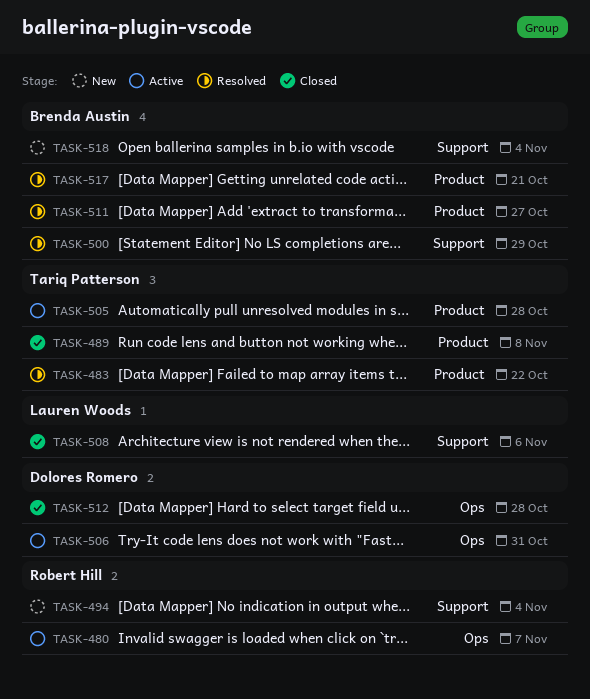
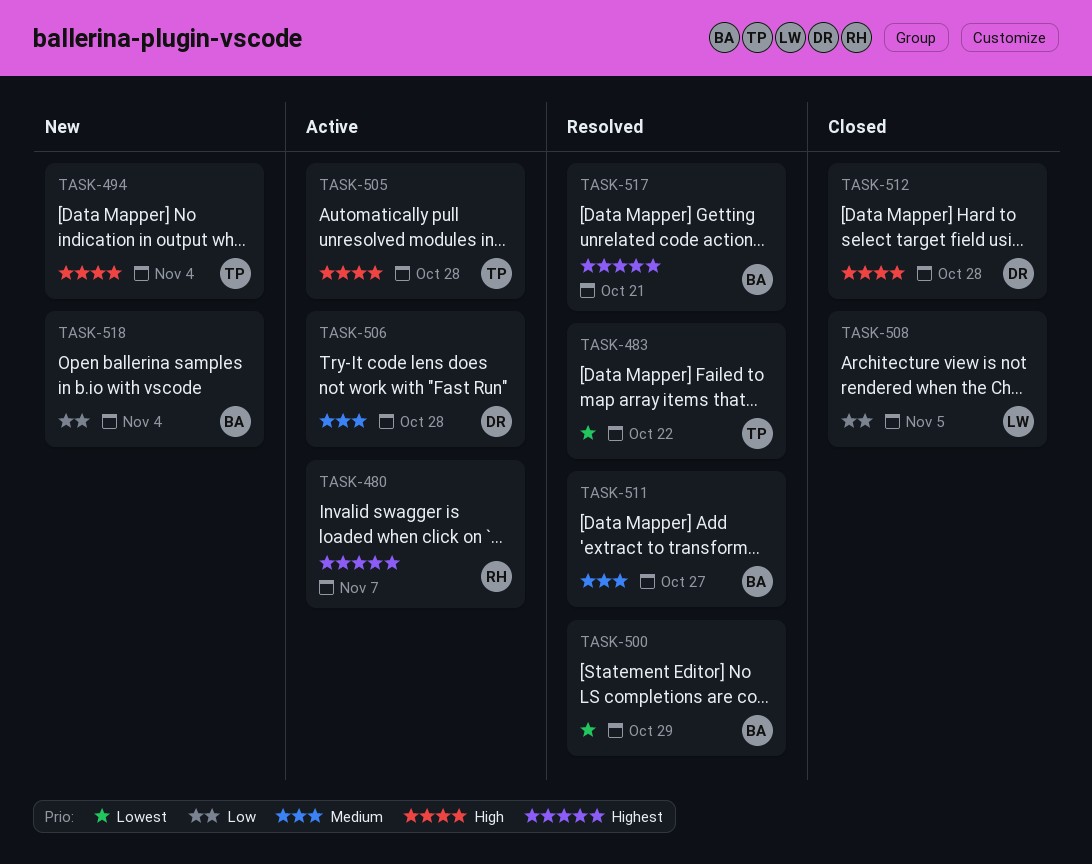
TASK-489: present -> none
TASK-494, owner: Robert Hill -> Tariq Patterson
TASK-506, due: Oct 31 -> Oct 28
TASK-508, due: Nov 6 -> Nov 5

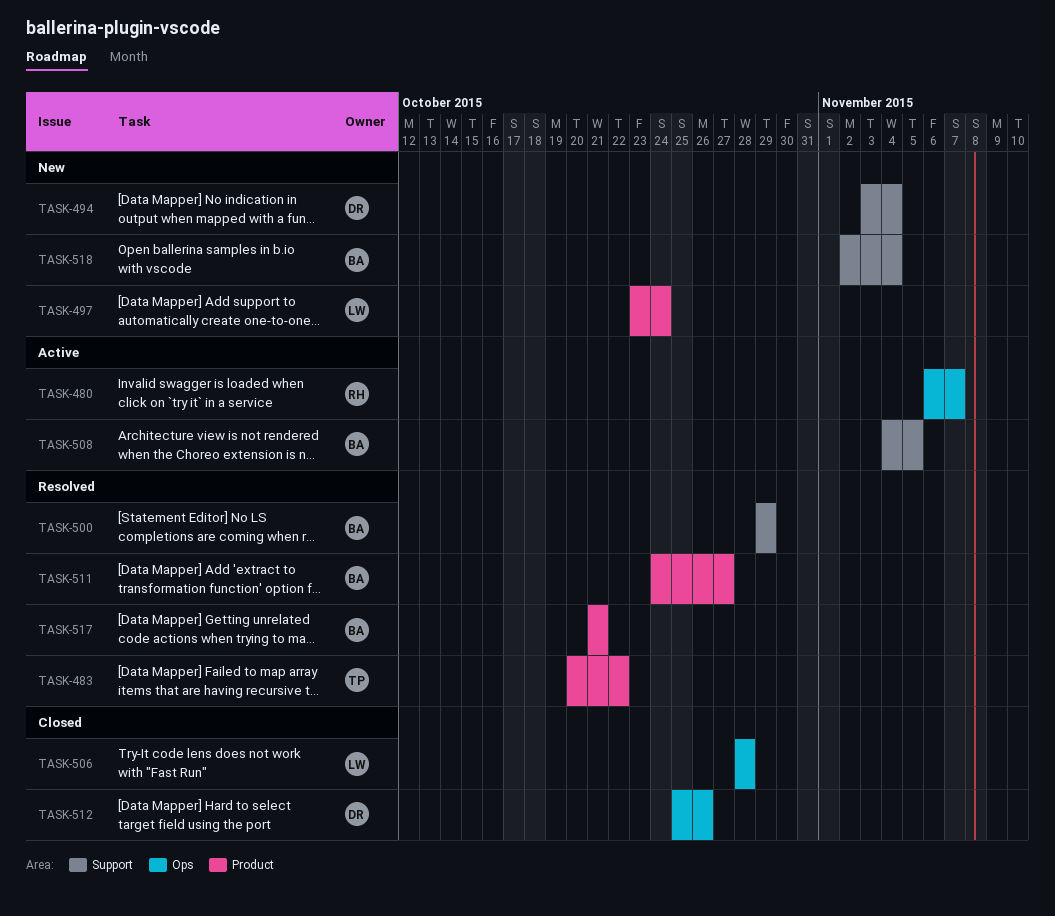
TASK-494, owner: TP -> DR
TASK-497: none -> present
TASK-505: present -> none
TASK-506, status: Active -> Closed
TASK-506, owner: DR -> LW
TASK-508, status: Closed -> Active
TASK-508, owner: LW -> BA
TASK-512, due: Oct 28 -> Oct 26

